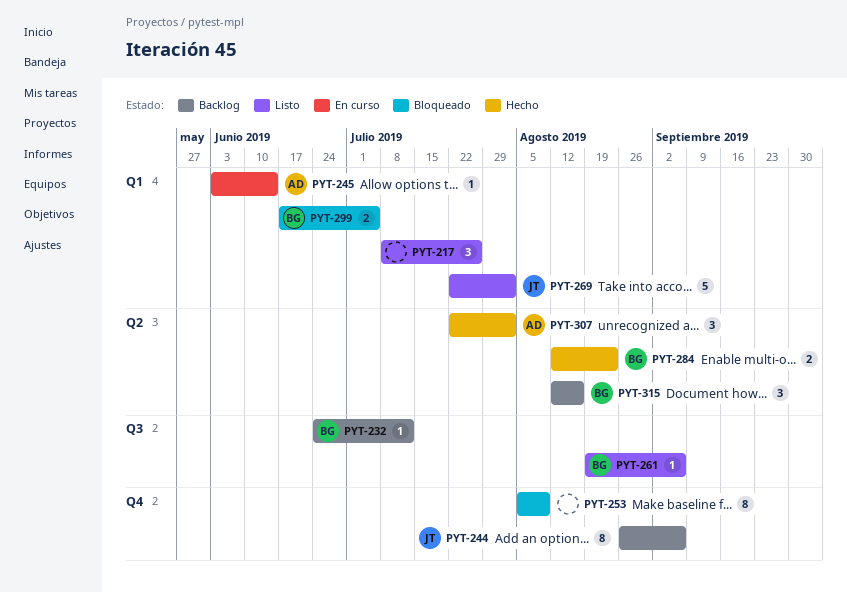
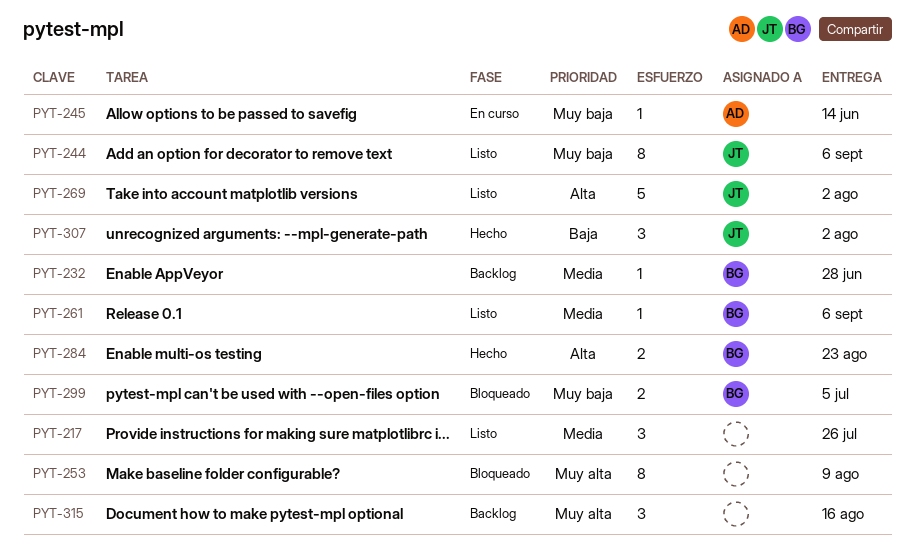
PYT-232, due: Jul 12 -> Jun 28
PYT-244, status: Backlog -> Listo
PYT-307, owner: AD -> JT
PYT-315, owner: BG -> none

